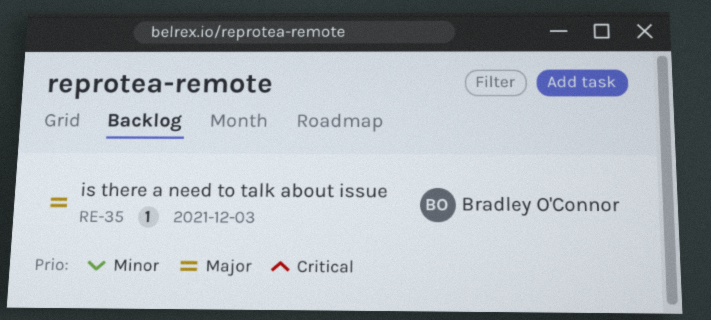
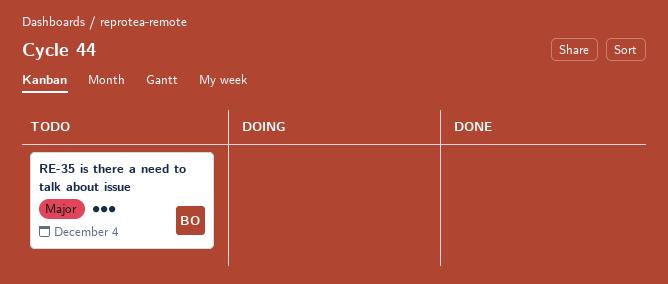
RE-35, estimate: 1 -> 3
RE-35, due: Dec 3 -> Dec 4

